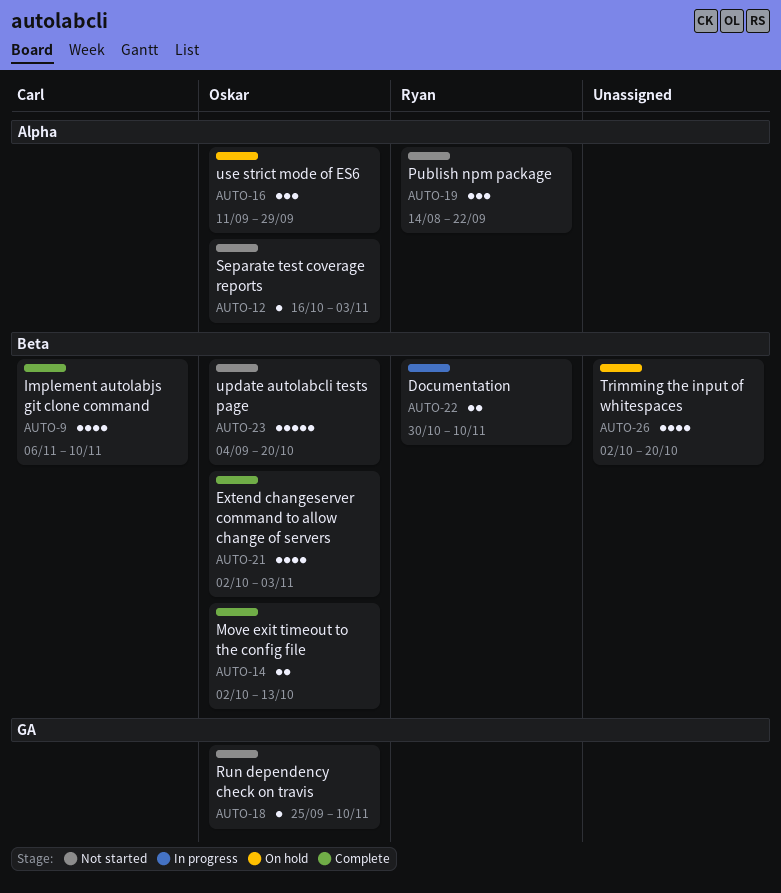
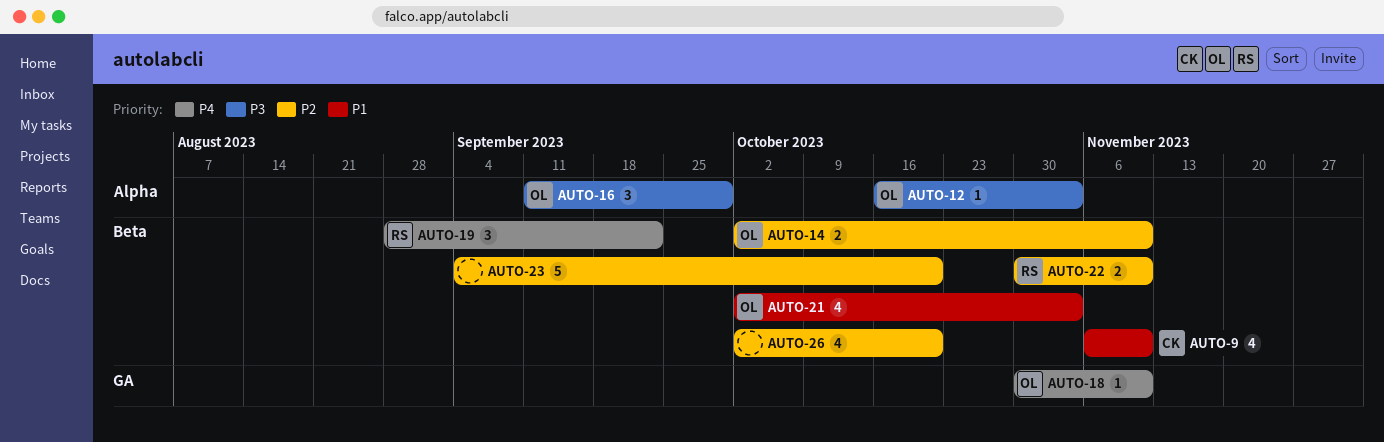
AUTO-14, due: Oct 13 -> Nov 10
AUTO-18, start: Sep 25 -> Oct 30
AUTO-19, label: Alpha -> Beta
AUTO-19, start: Aug 14 -> Aug 28
AUTO-23, owner: Oskar -> none

